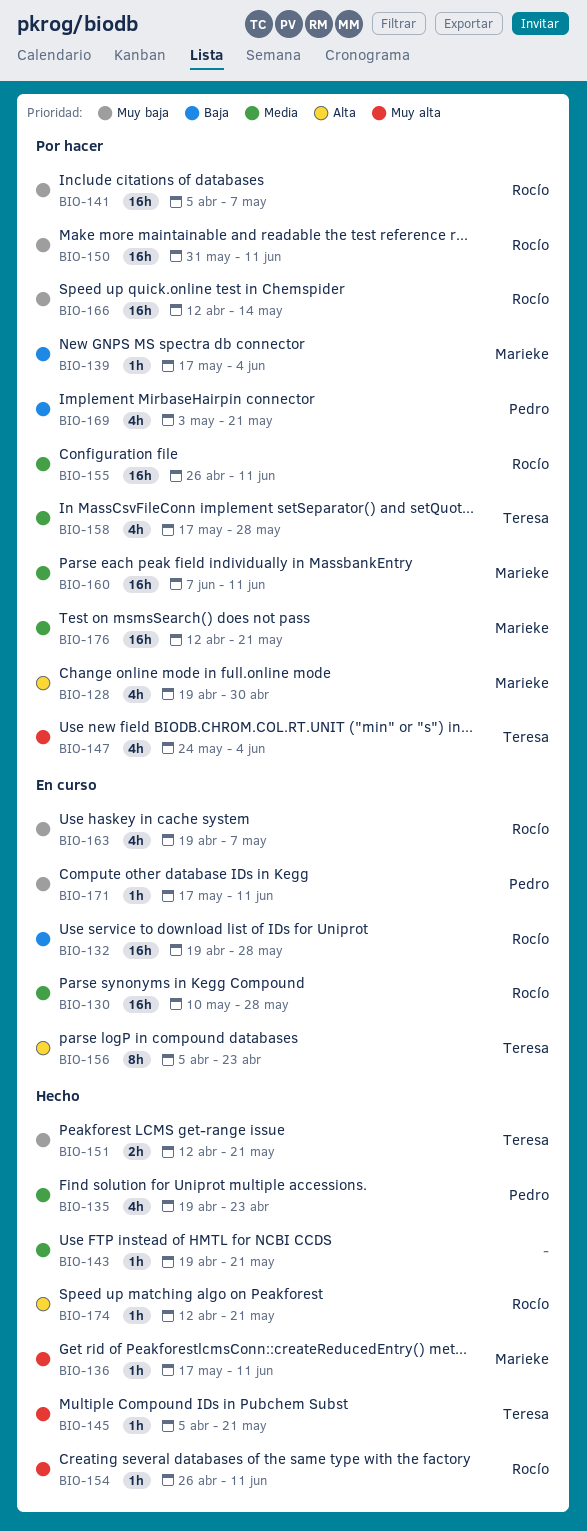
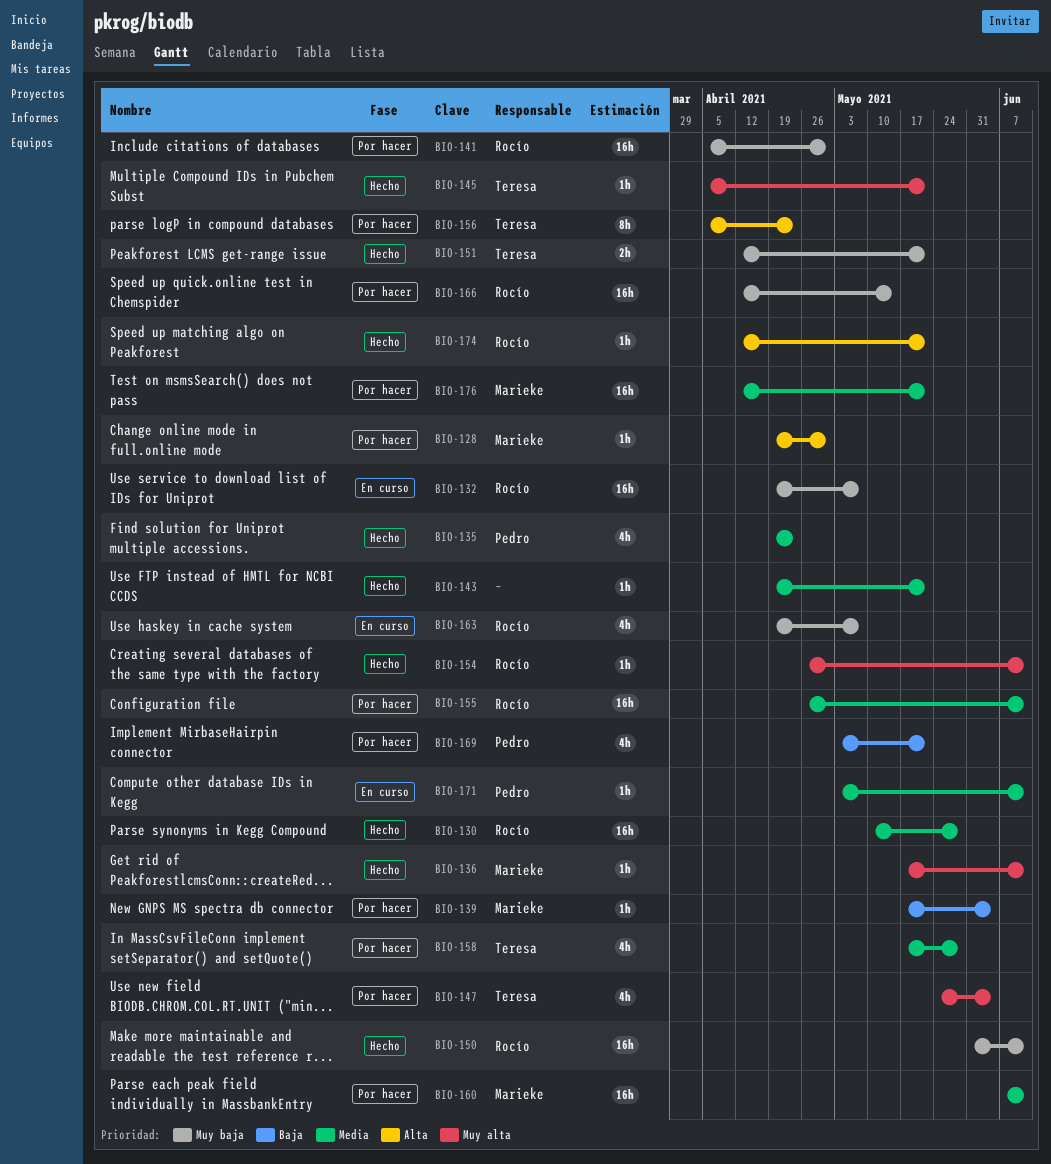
BIO-128, estimate: 4h -> 1h
BIO-130, status: En curso -> Hecho
BIO-132, priority: Baja -> Muy baja
BIO-132, due: May 28 -> May 7
BIO-141, due: May 7 -> Apr 30
BIO-150, status: Por hacer -> Hecho
BIO-156, status: En curso -> Por hacer
BIO-171, priority: Muy baja -> Media
BIO-171, start: May 17 -> May 3

